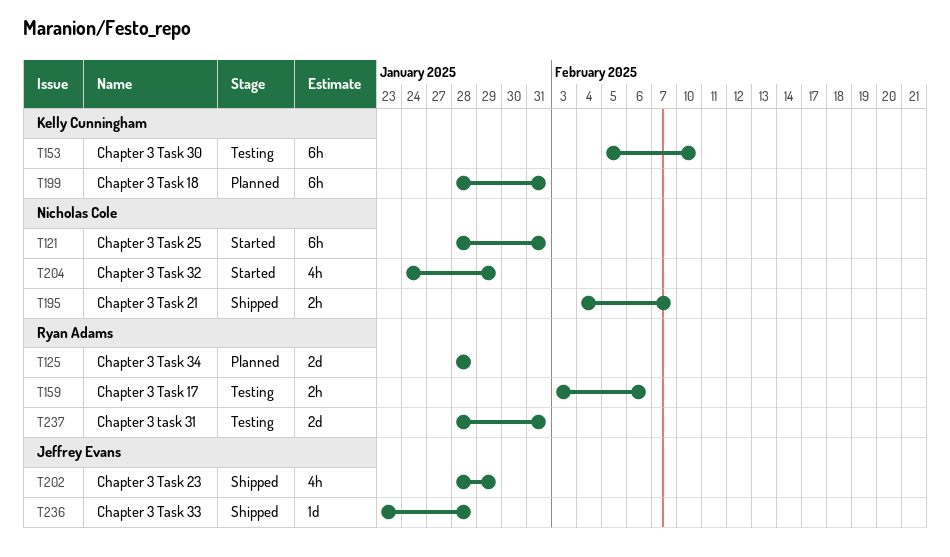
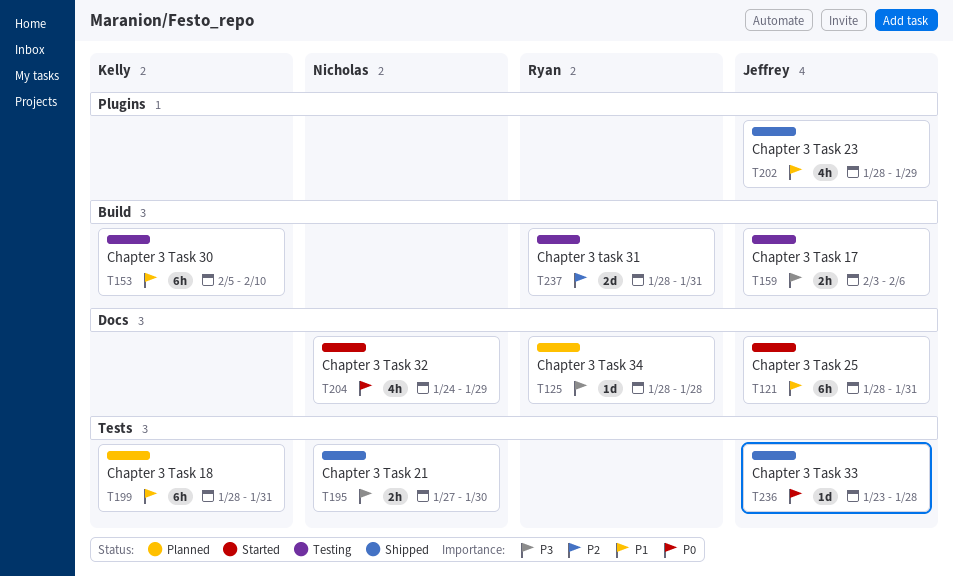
T121, owner: Nicholas Cole -> Jeffrey Evans
T125, estimate: 2d -> 1d
T159, owner: Ryan Adams -> Jeffrey Evans
T195, start: Feb 4 -> Jan 27
T195, due: Feb 7 -> Jan 30

